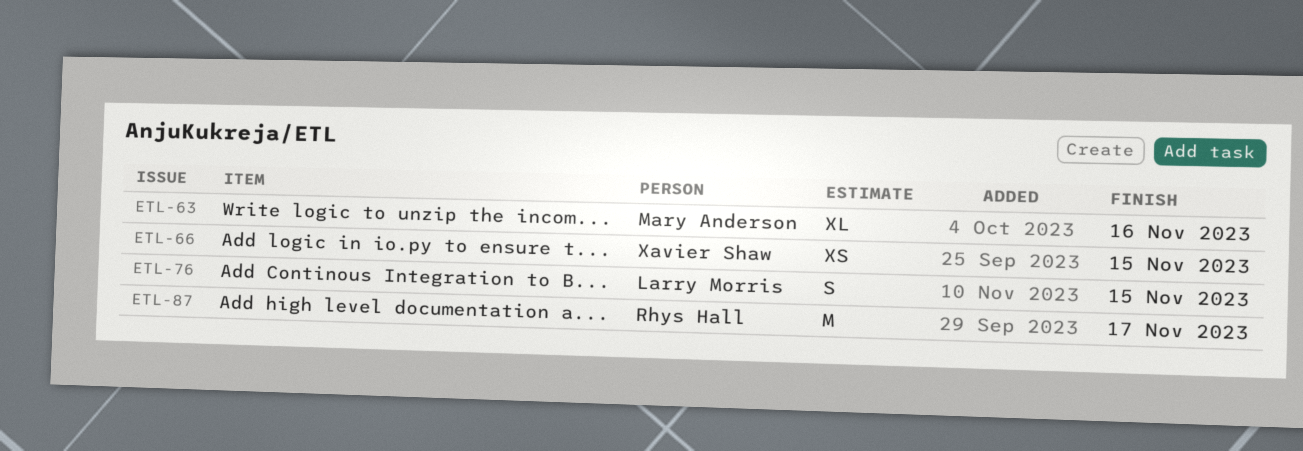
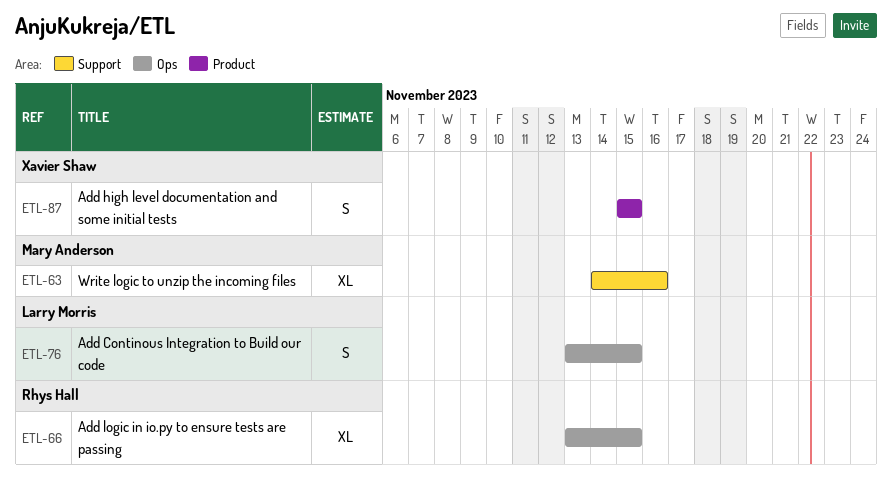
ETL-66, owner: Xavier Shaw -> Rhys Hall
ETL-66, estimate: XS -> XL
ETL-87, owner: Rhys Hall -> Xavier Shaw
ETL-87, estimate: M -> S
ETL-87, due: Nov 17 -> Nov 15

